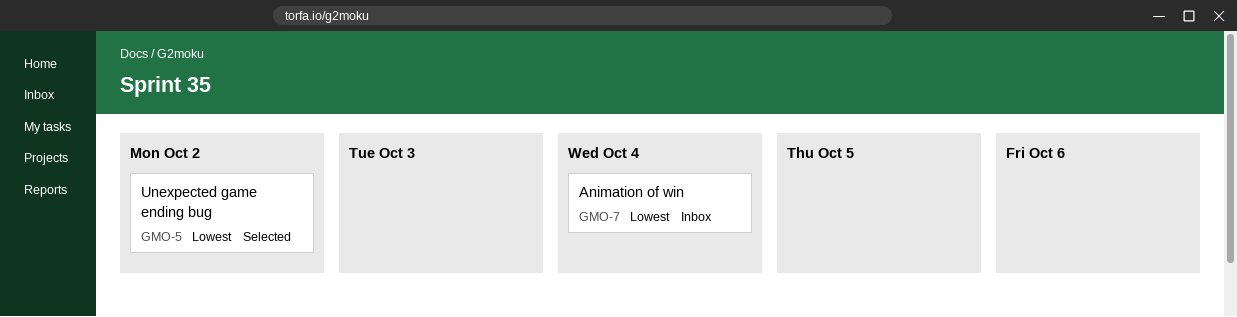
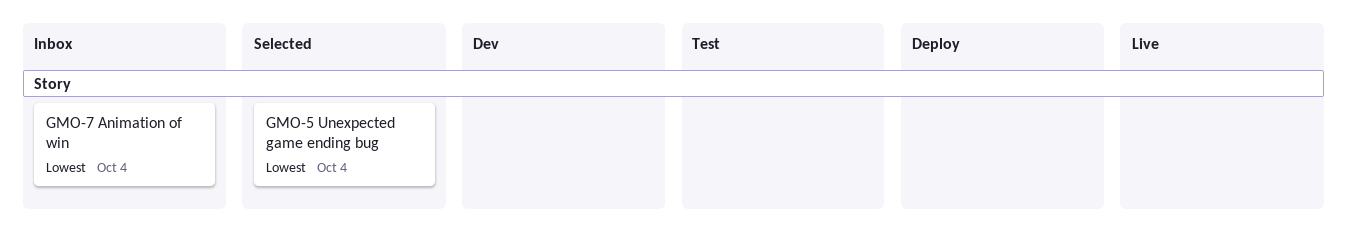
GMO-5, due: Oct 2 -> Oct 4

